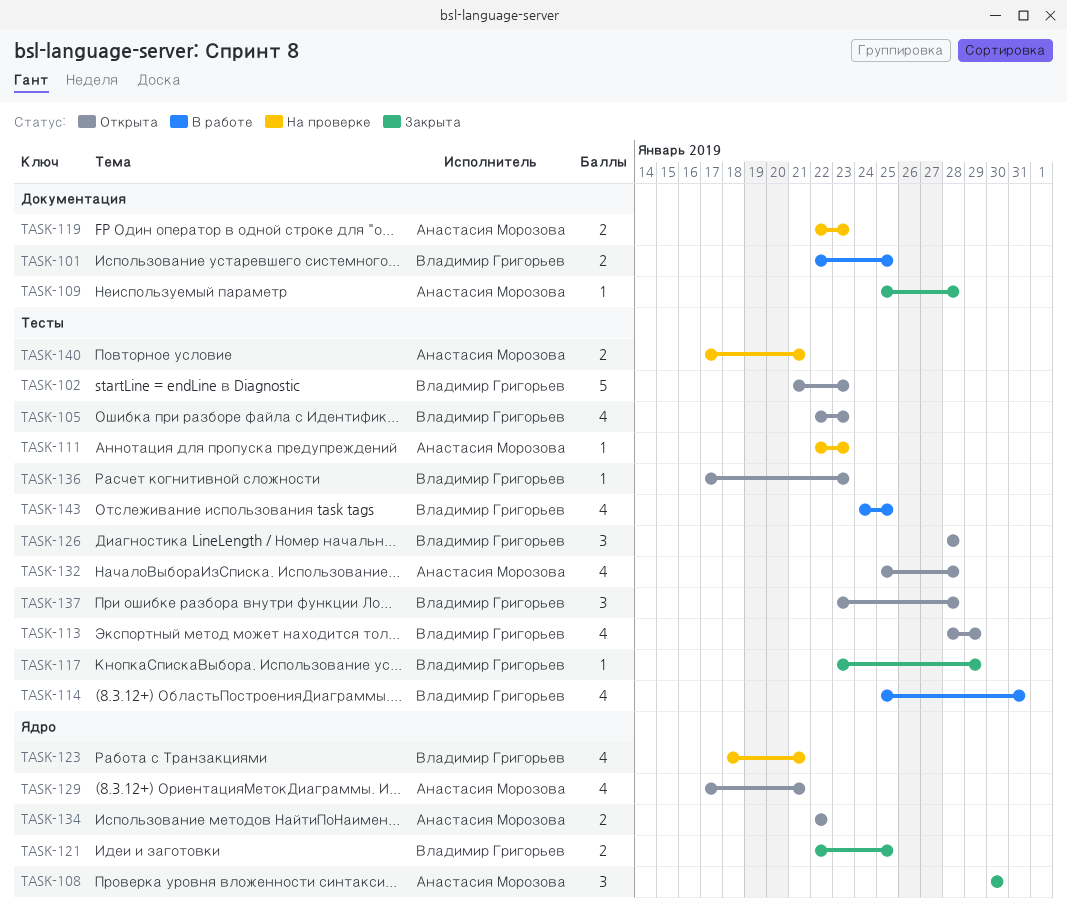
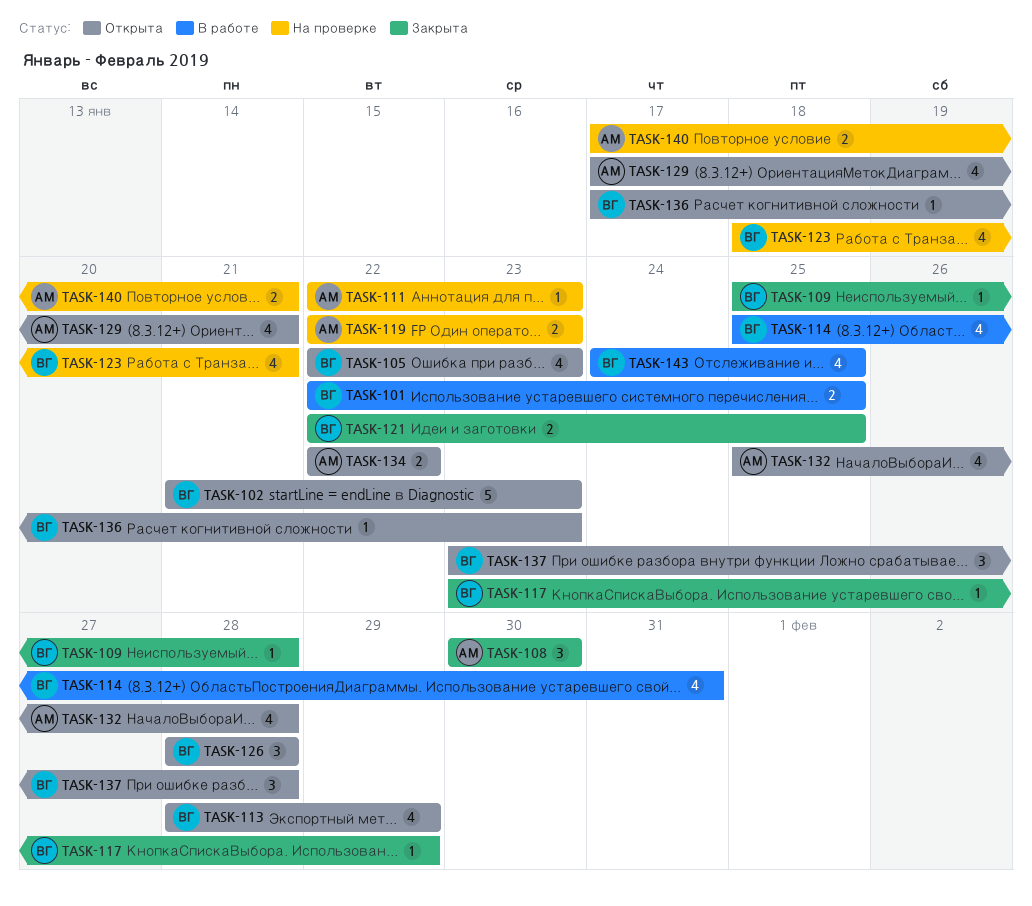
TASK-109, owner: Анастасия Морозова -> Владимир Григорьев

